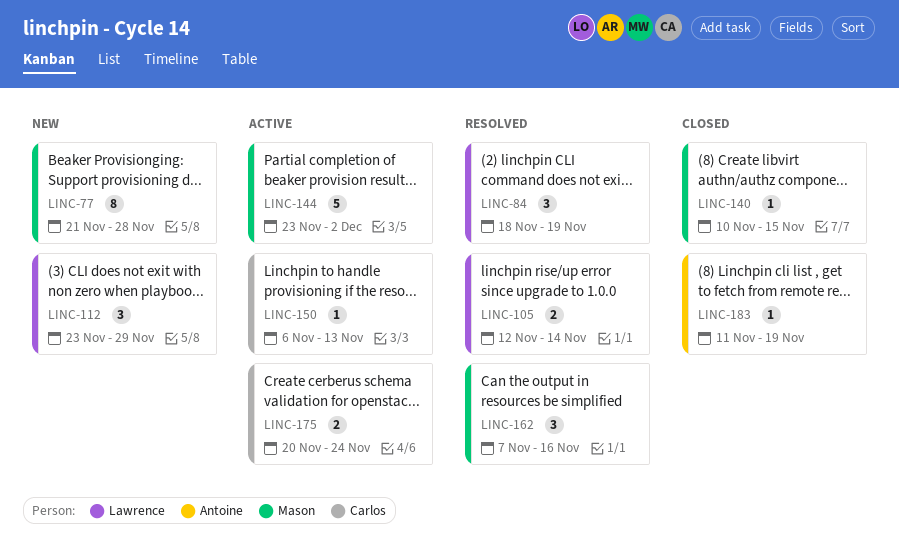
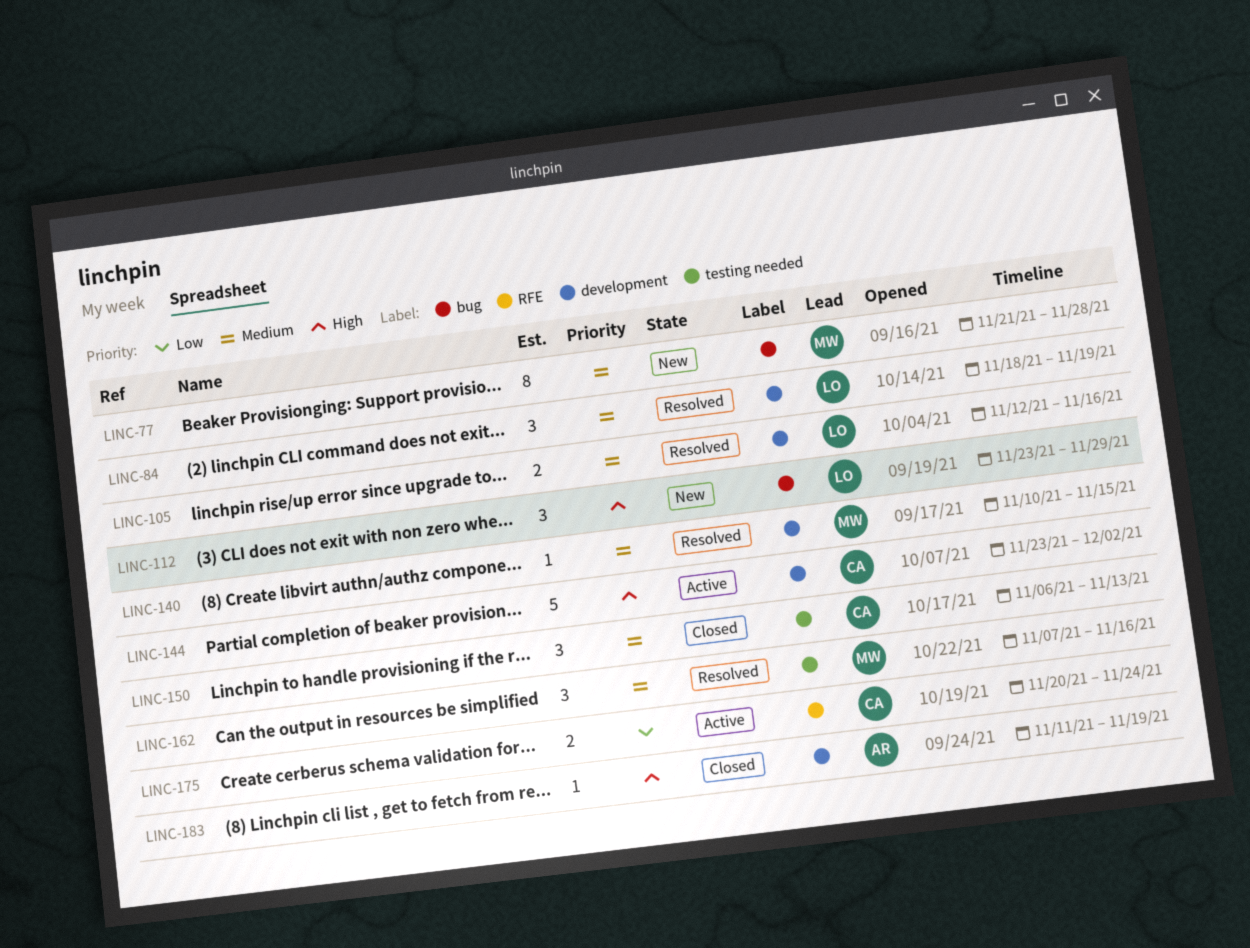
LINC-105, due: Nov 14 -> Nov 16
LINC-140, status: Closed -> Resolved
LINC-144, owner: Mason -> Carlos
LINC-150, status: Active -> Closed
LINC-150, estimate: 1 -> 3

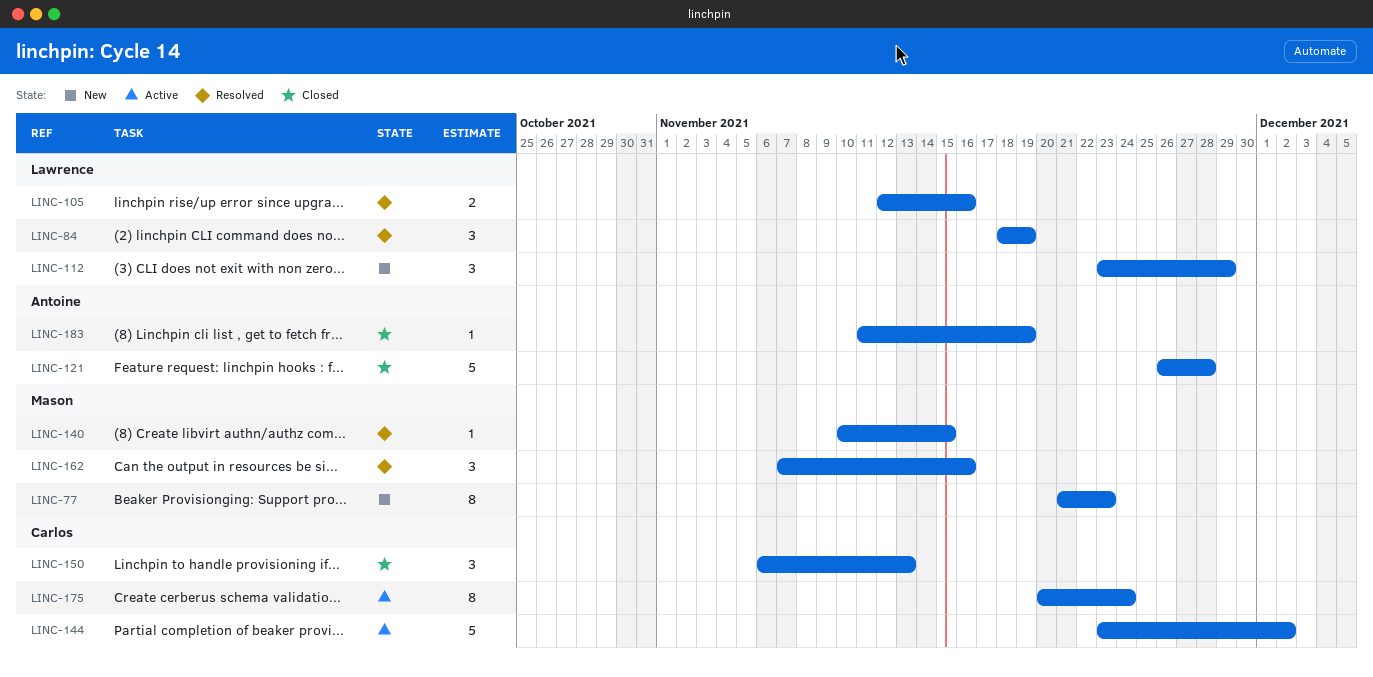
LINC-77, due: Nov 28 -> Nov 23
LINC-121: none -> present
LINC-175, estimate: 2 -> 8

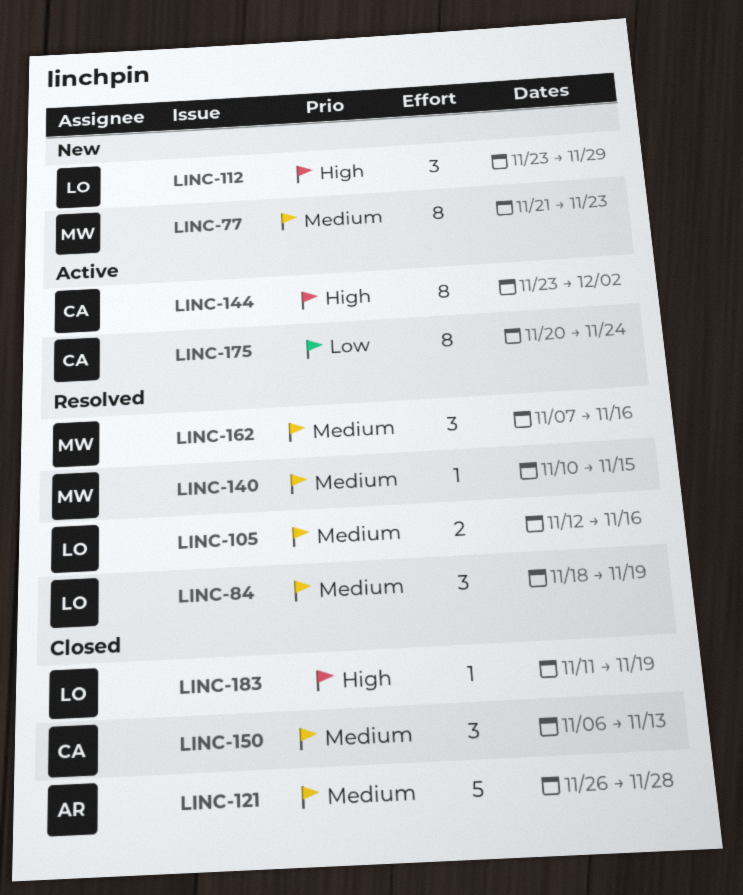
LINC-144, estimate: 5 -> 8
LINC-183, owner: Antoine -> Lawrence

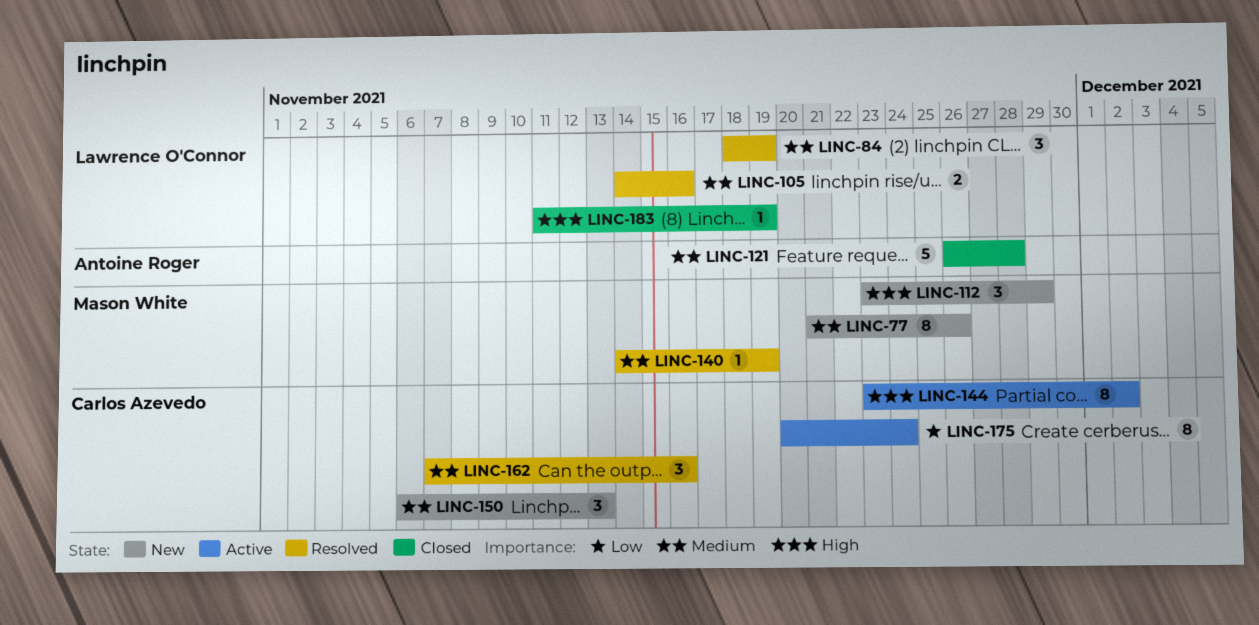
LINC-77, due: Nov 23 -> Nov 26
LINC-105, start: Nov 12 -> Nov 14
LINC-112, owner: Lawrence O'Connor -> Mason White
LINC-140, start: Nov 10 -> Nov 14
LINC-140, due: Nov 15 -> Nov 19
LINC-150, status: Closed -> New
LINC-162, owner: Mason White -> Carlos Azevedo

